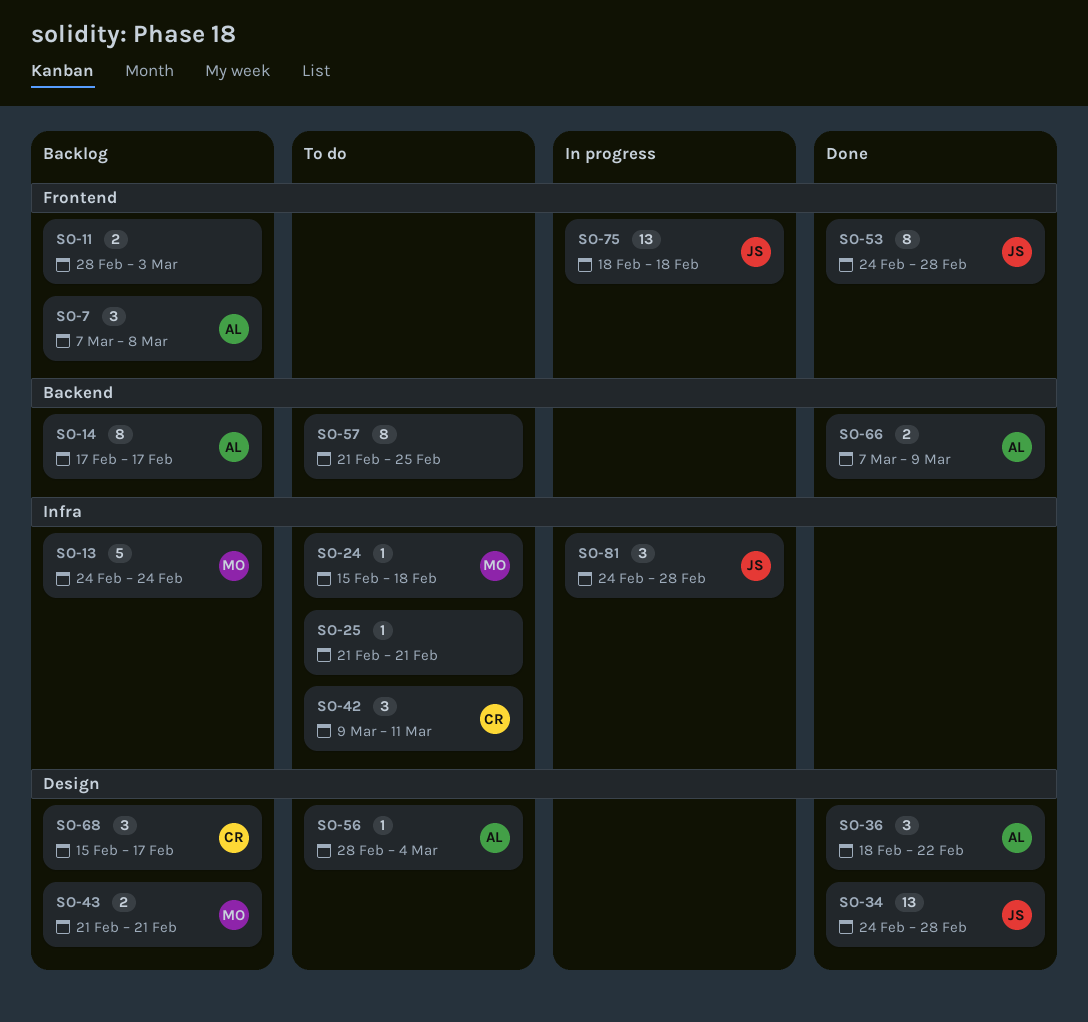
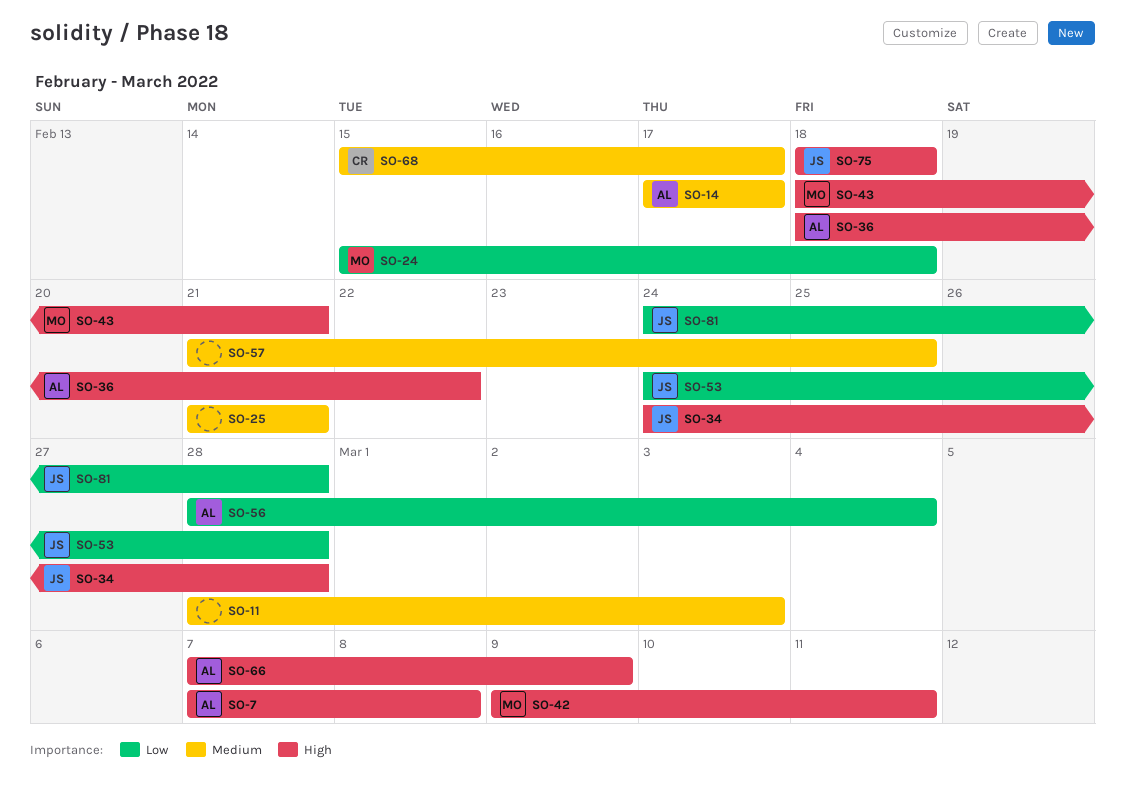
SO-13: present -> none
SO-42, owner: CR -> MO
SO-43, start: Feb 21 -> Feb 18

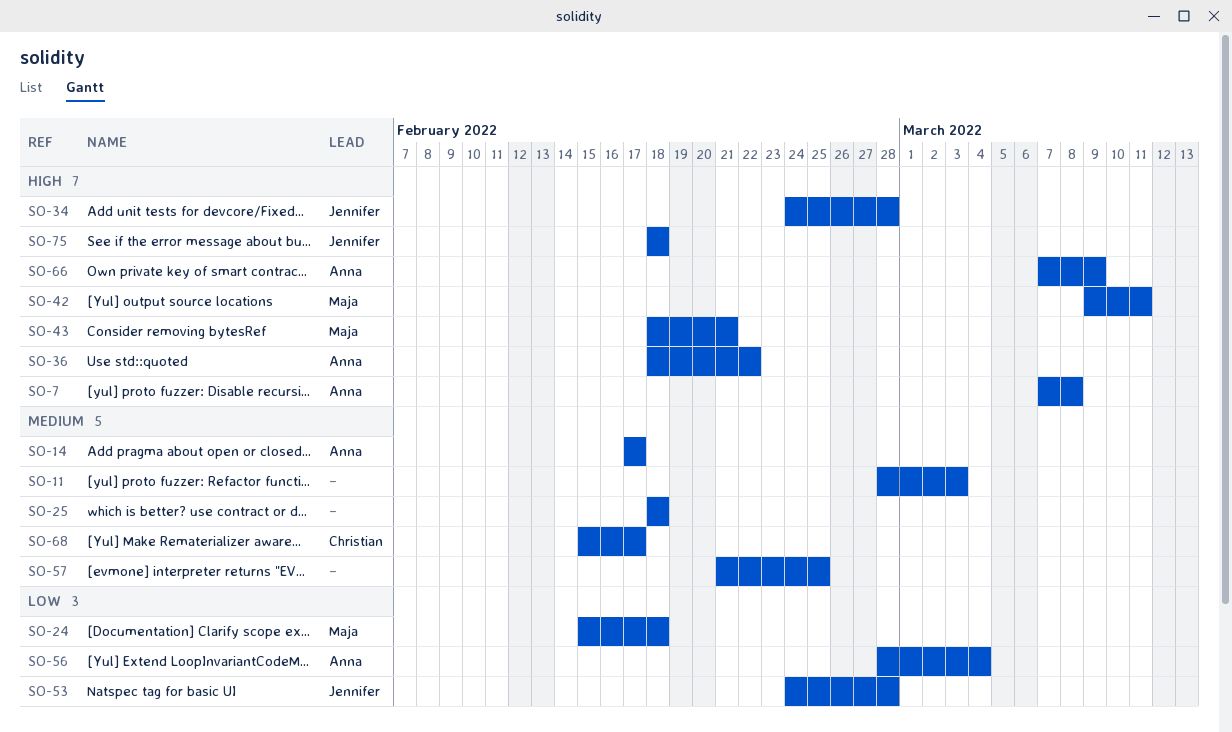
SO-25, start: Feb 21 -> Feb 18
SO-25, due: Feb 21 -> Feb 18
SO-81: present -> none

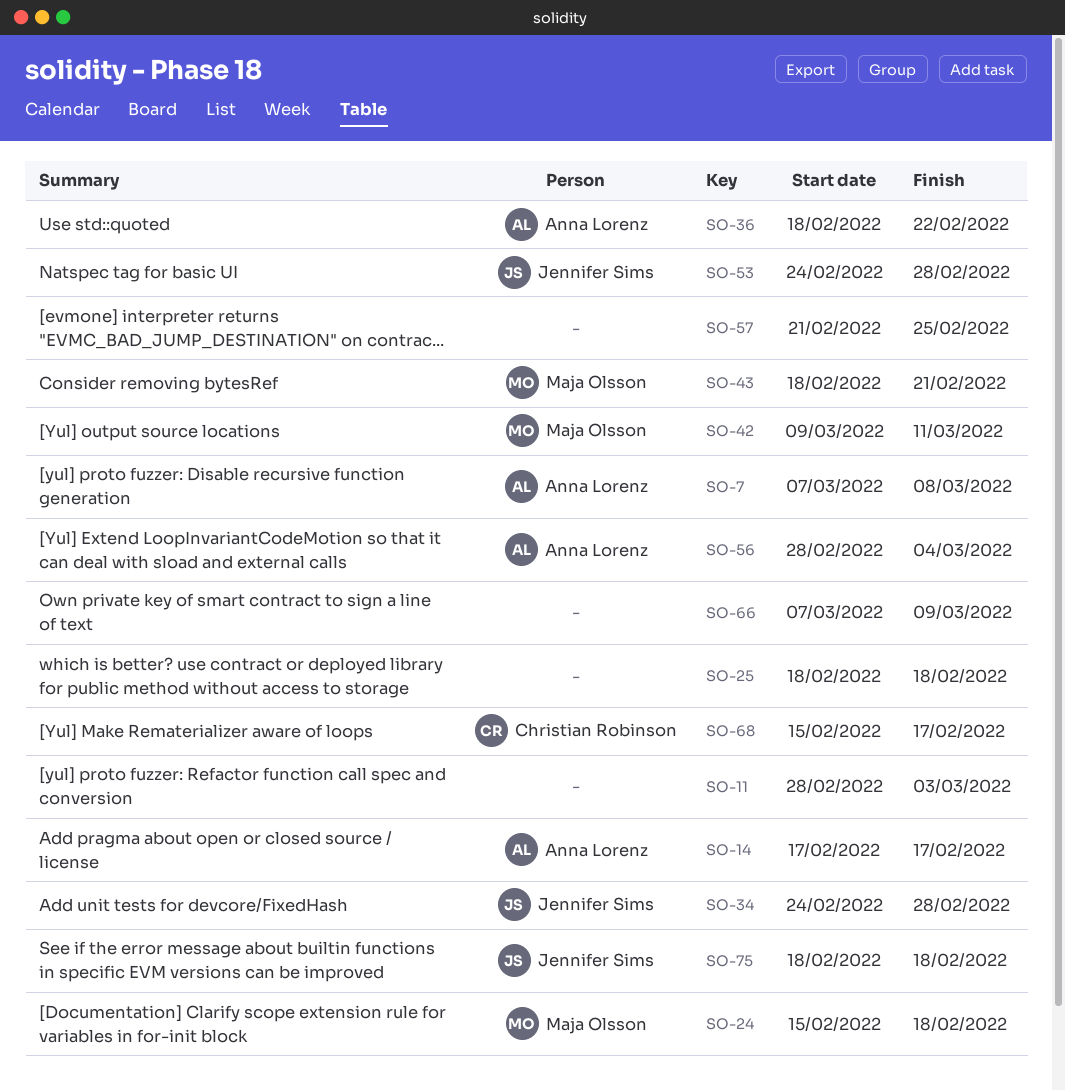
SO-66, owner: Anna Lorenz -> none

